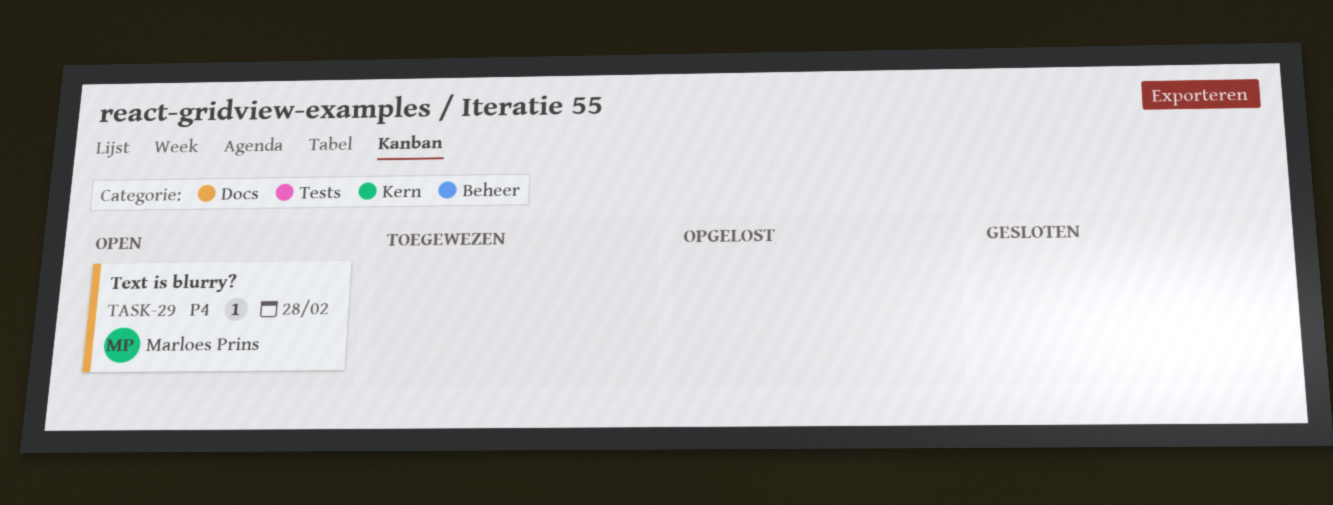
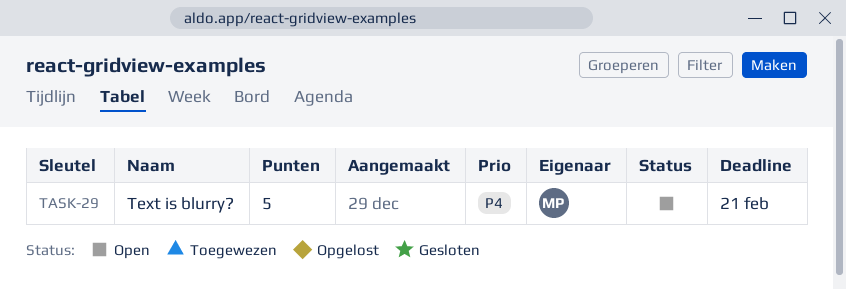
TASK-29, estimate: 1 -> 5
TASK-29, due: Feb 28 -> Feb 21

